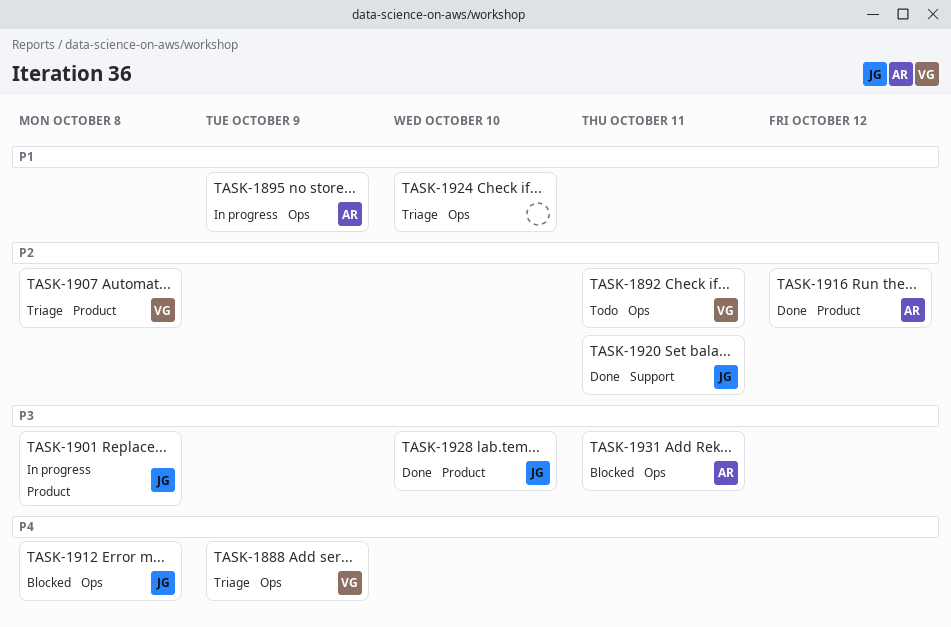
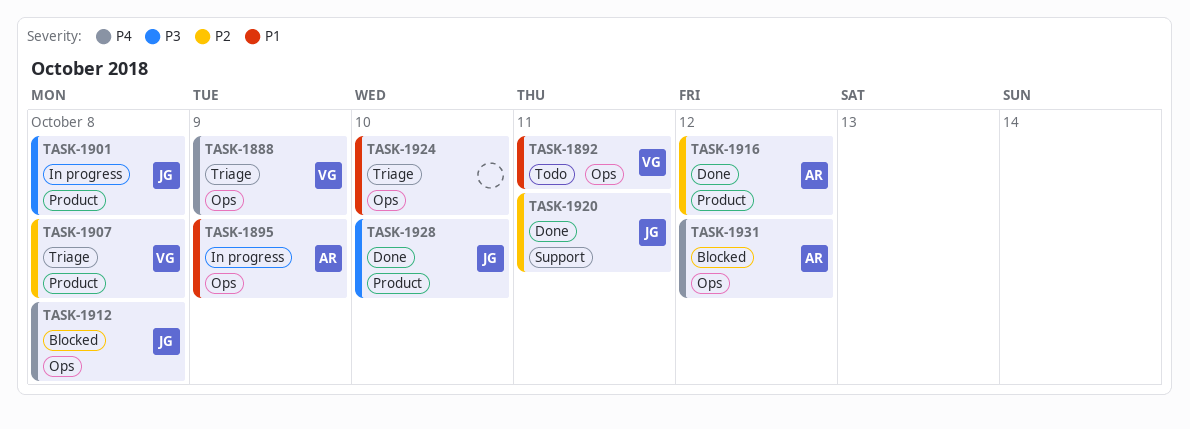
TASK-1892, priority: P2 -> P1
TASK-1931, priority: P3 -> P4
TASK-1931, due: Oct 11 -> Oct 12

